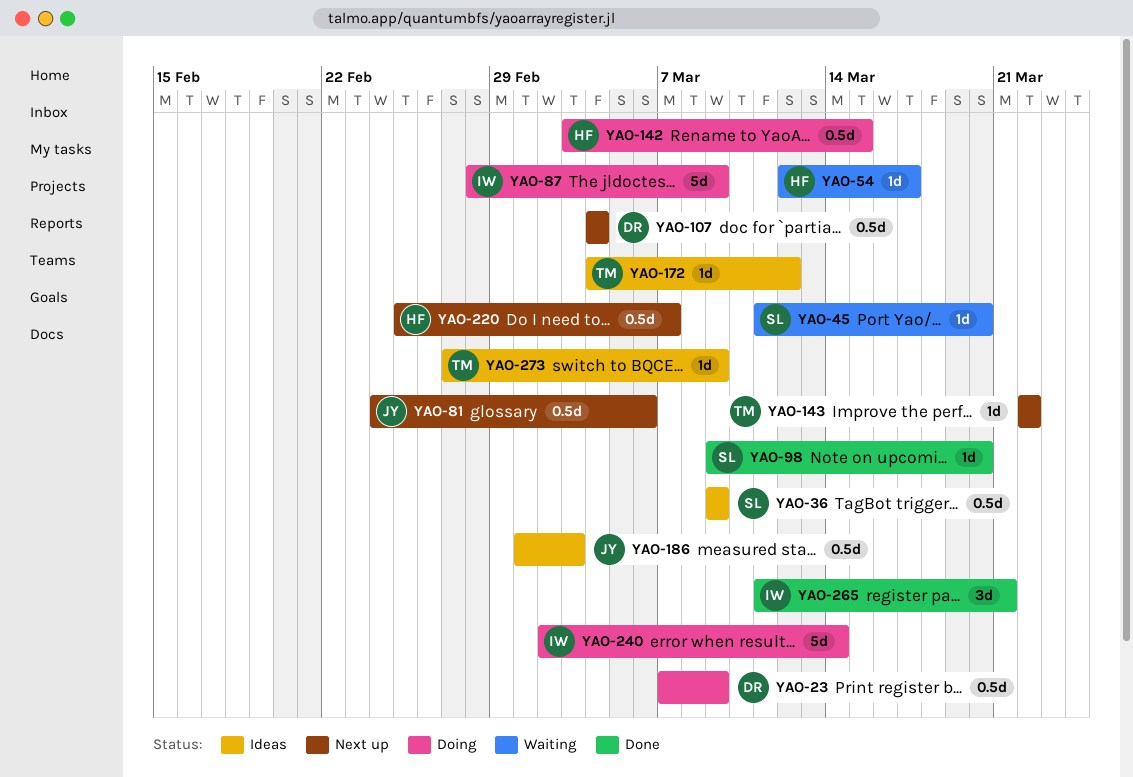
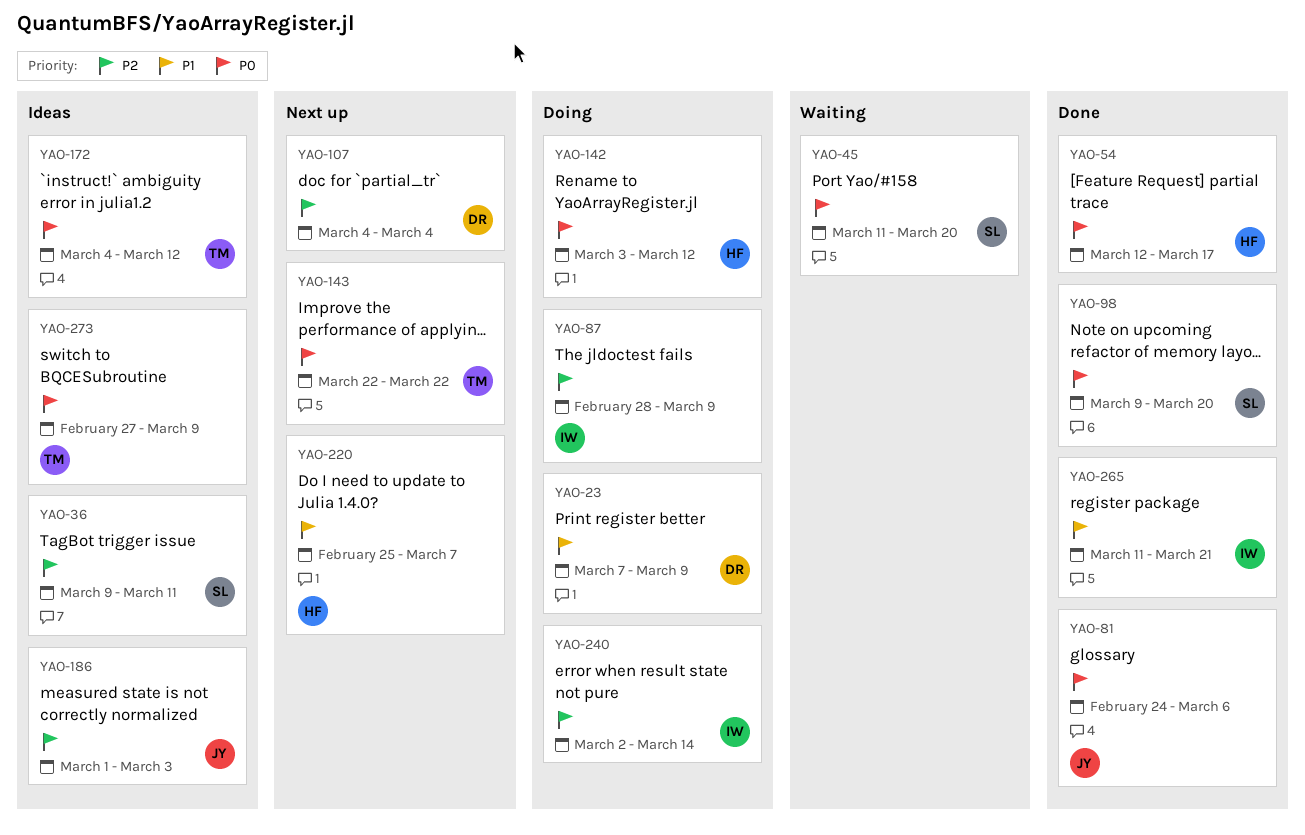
YAO-36, due: Mar 9 -> Mar 11
YAO-54, status: Waiting -> Done
YAO-81, status: Next up -> Done
YAO-142, due: Mar 15 -> Mar 12

